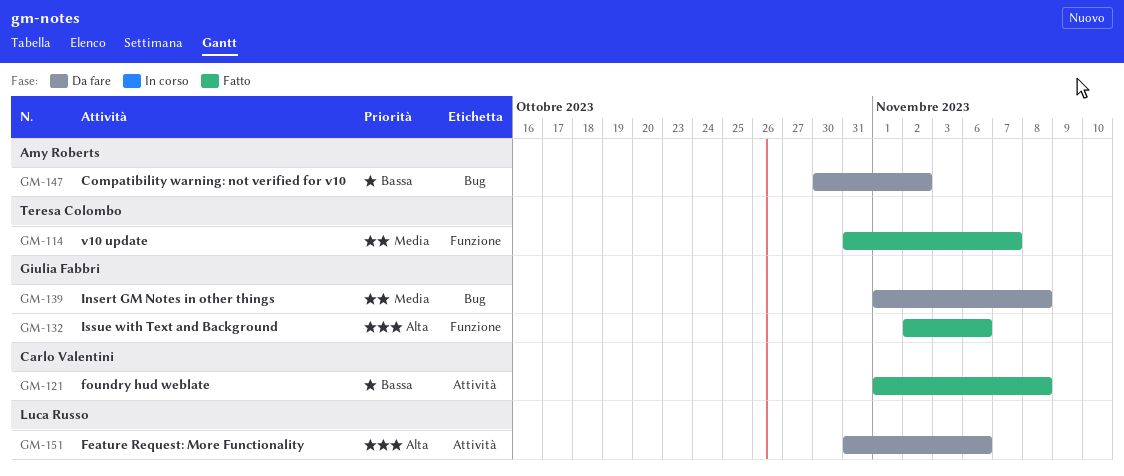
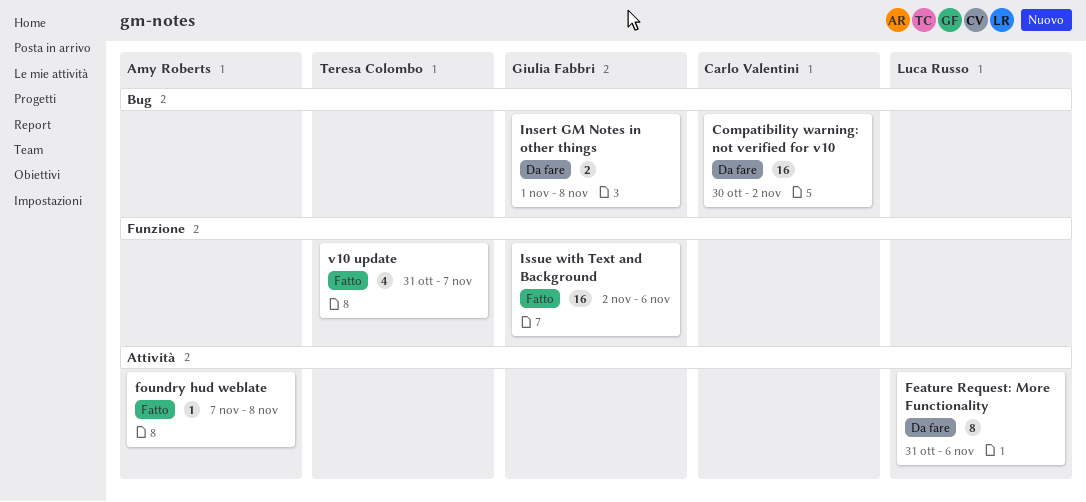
Compatibility warning: not verified for v10, owner: Amy Roberts -> Carlo Valentini
foundry hud weblate, owner: Carlo Valentini -> Amy Roberts
foundry hud weblate, start: Nov 1 -> Nov 7

